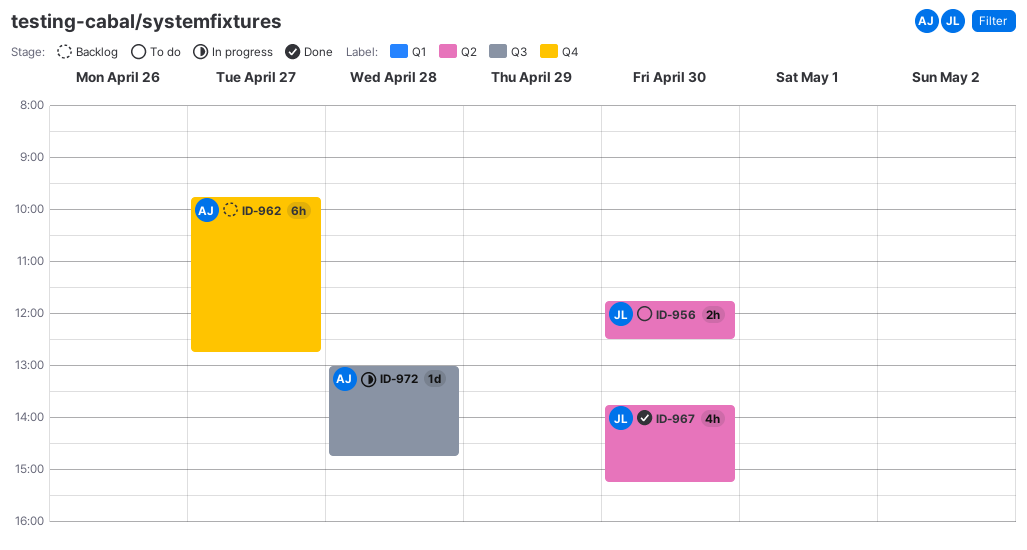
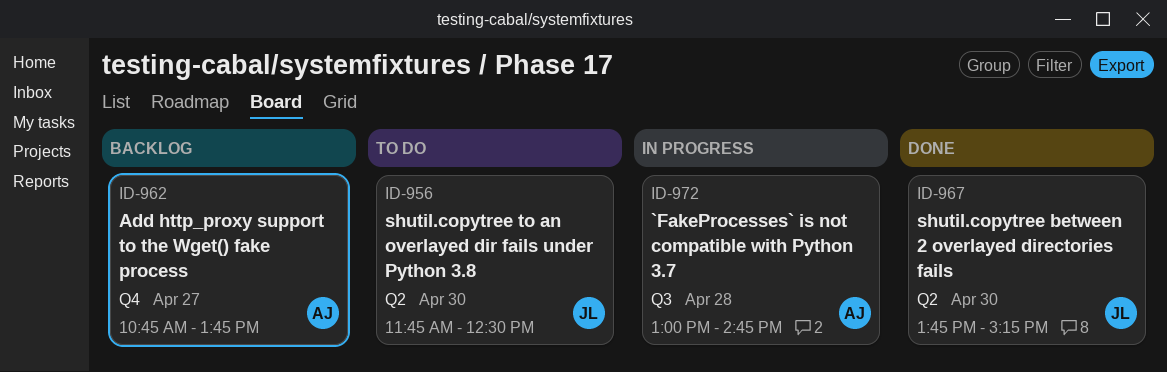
ID-962, begins: 09:45 -> 10:45
ID-962, ends: 12:45 -> 13:45

